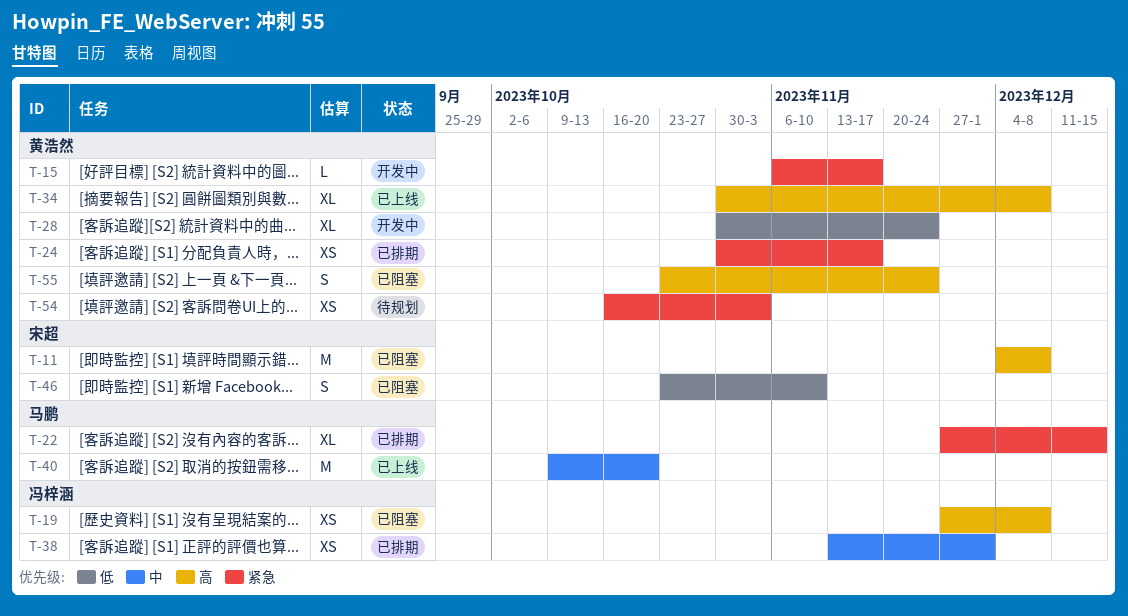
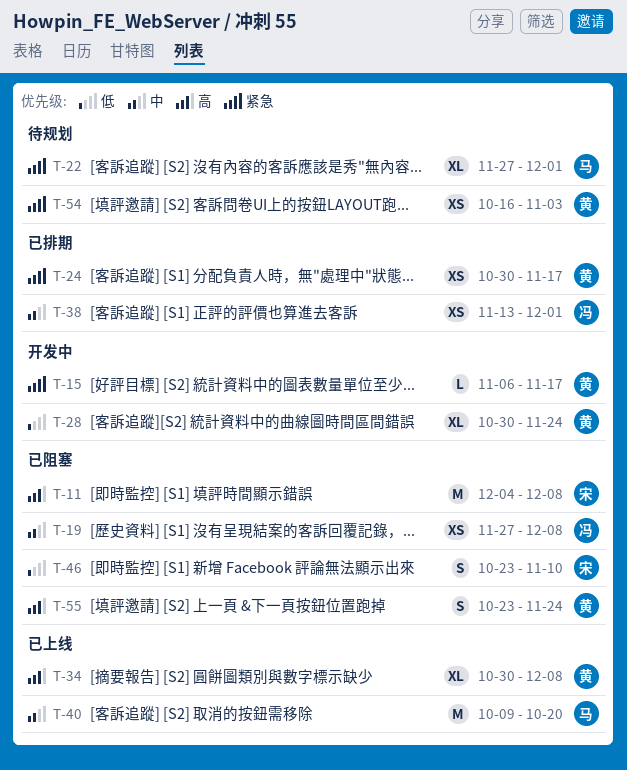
T-19, priority: 高 -> 中
T-22, status: 已排期 -> 待规划
T-22, due: Dec 15 -> Dec 1

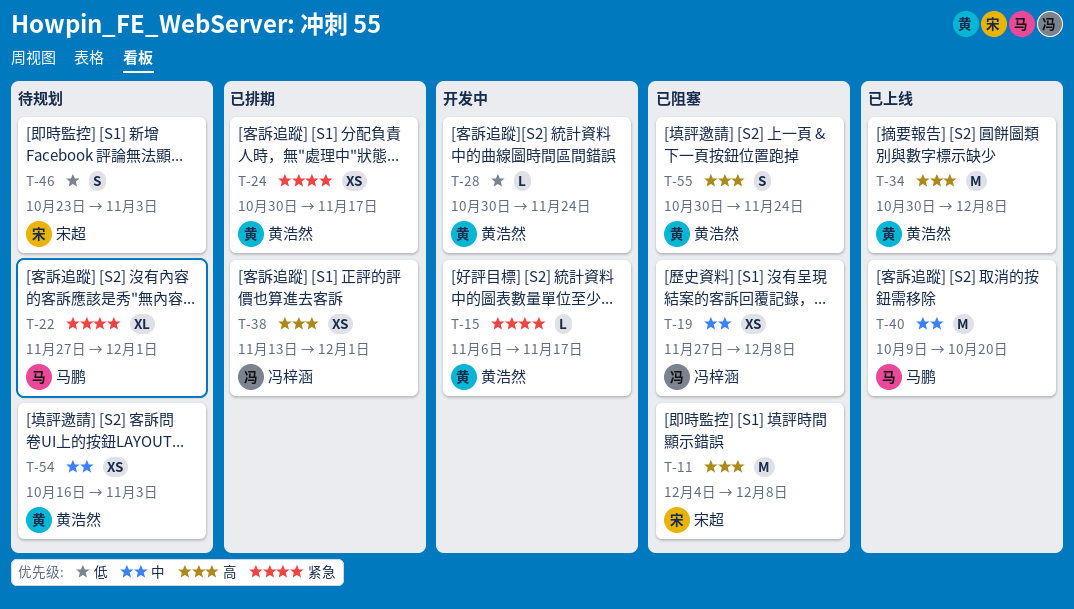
T-28, estimate: XL -> L
T-34, estimate: XL -> M
T-38, priority: 中 -> 高
T-46, status: 已阻塞 -> 待规划
T-46, due: Nov 10 -> Nov 3
T-54, priority: 紧急 -> 中
T-55, start: Oct 23 -> Oct 30

